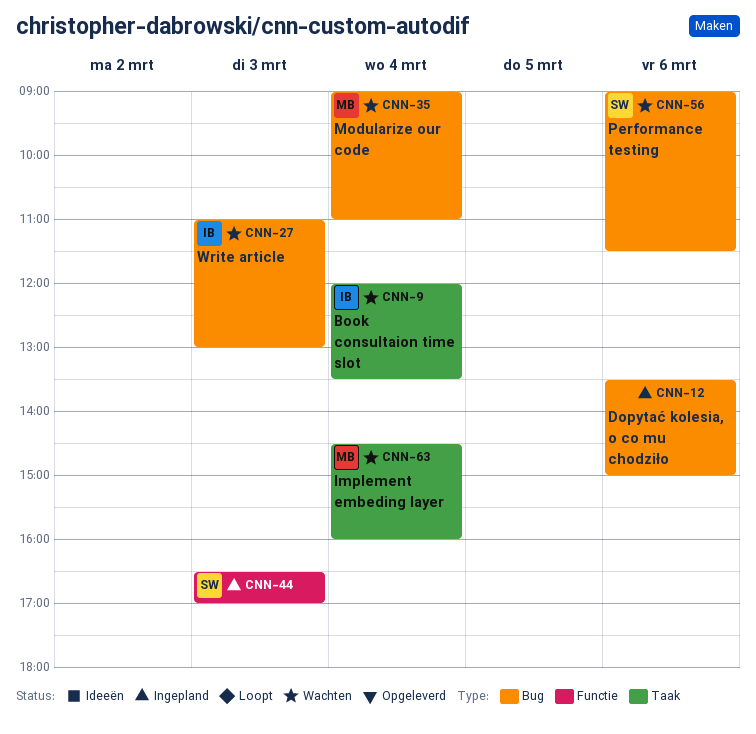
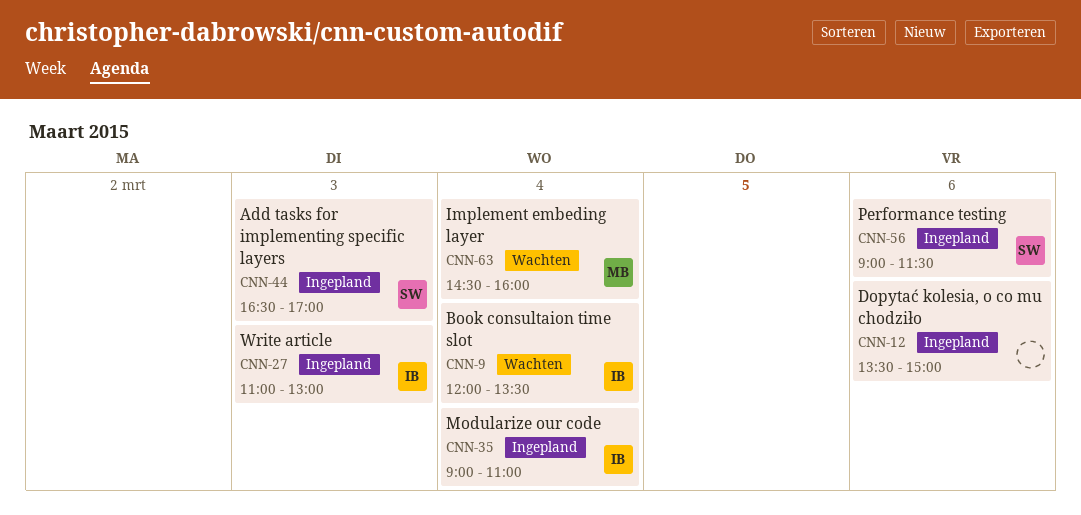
CNN-27, status: Wachten -> Ingepland
CNN-35, status: Wachten -> Ingepland
CNN-35, owner: MB -> IB
CNN-56, status: Wachten -> Ingepland

